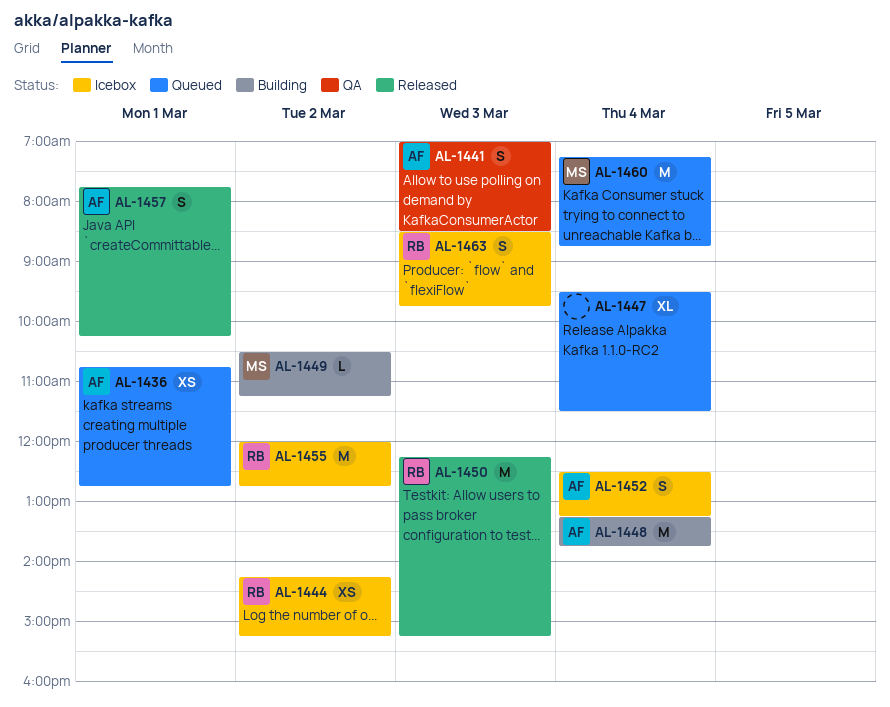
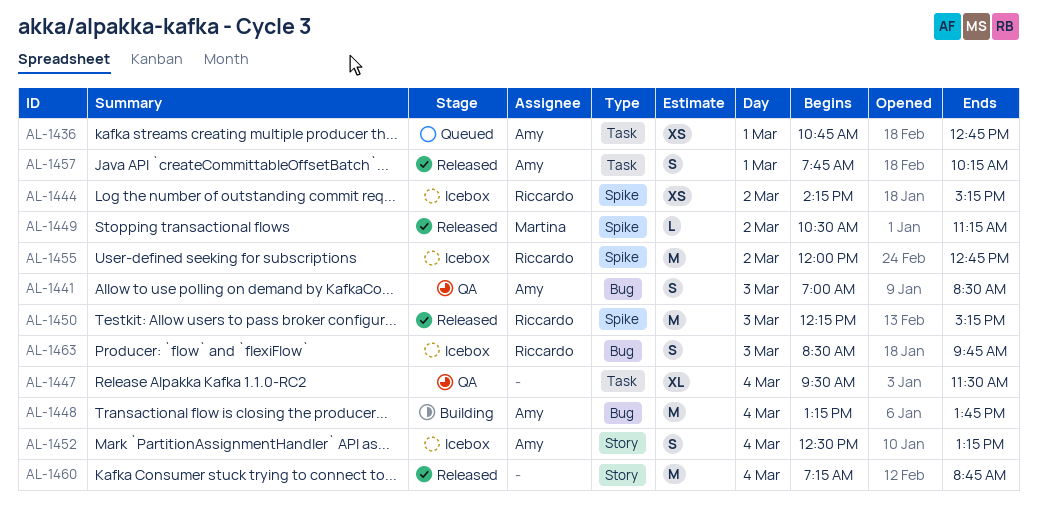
AL-1447, status: Queued -> QA
AL-1449, status: Building -> Released
AL-1460, status: Queued -> Released
AL-1460, owner: Martina -> none

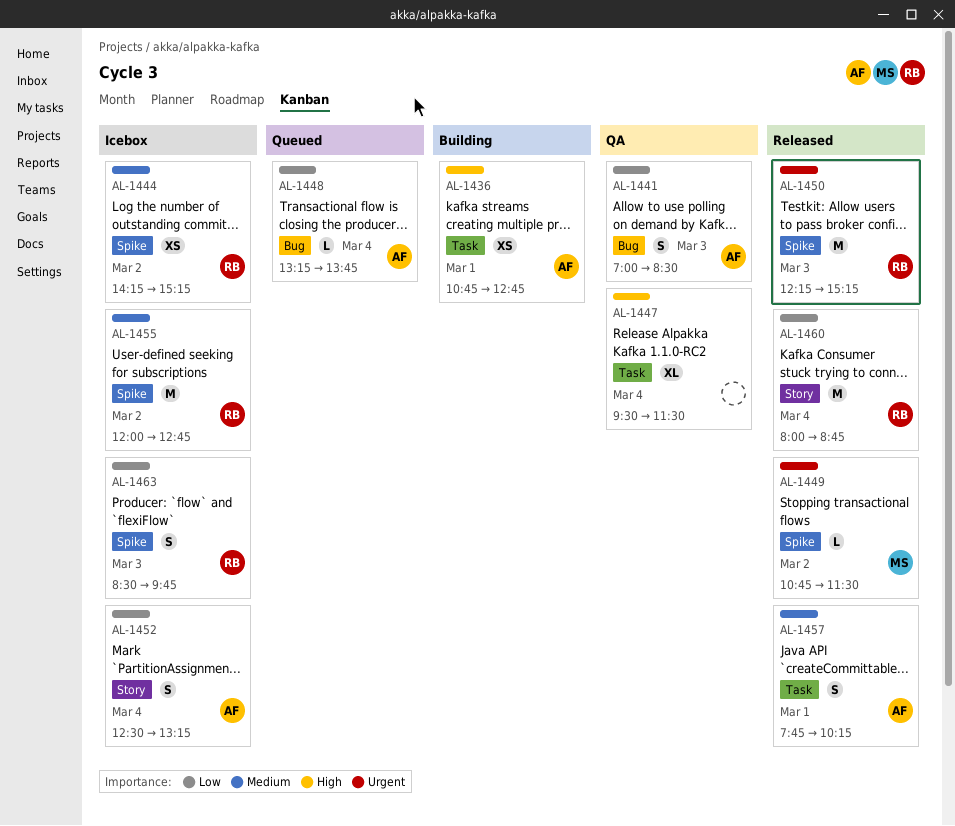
AL-1436, status: Queued -> Building
AL-1448, status: Building -> Queued
AL-1448, estimate: M -> L
AL-1449, begins: 10:30 -> 10:45
AL-1449, ends: 11:15 -> 11:30
AL-1460, owner: none -> Riccardo
AL-1460, begins: 07:15 -> 08:00
AL-1463, label: Bug -> Spike

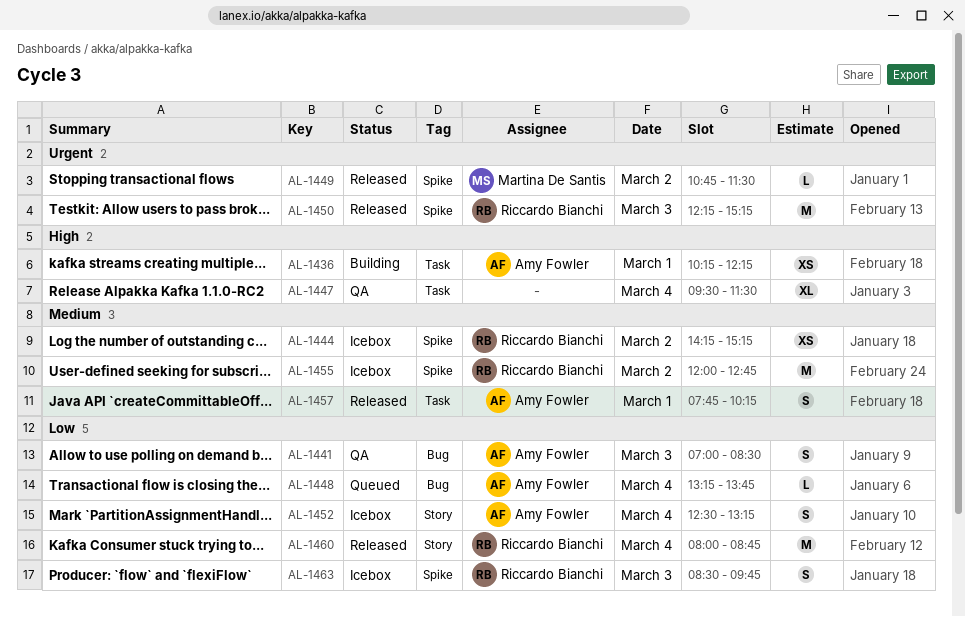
AL-1436, begins: 10:45 -> 10:15
AL-1436, ends: 12:45 -> 12:15

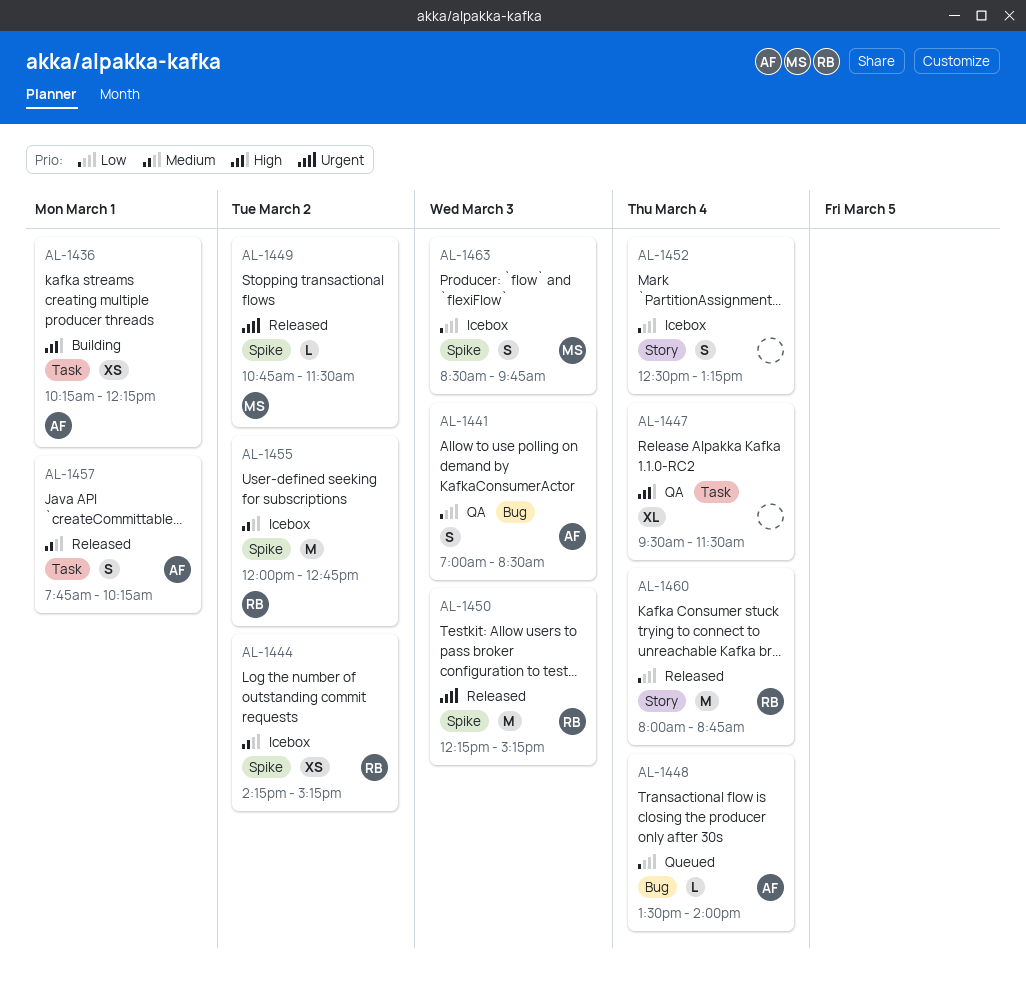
AL-1448, begins: 13:15 -> 13:30
AL-1448, ends: 13:45 -> 14:00
AL-1452, owner: Amy Fowler -> none
AL-1463, owner: Riccardo Bianchi -> Martina De Santis

